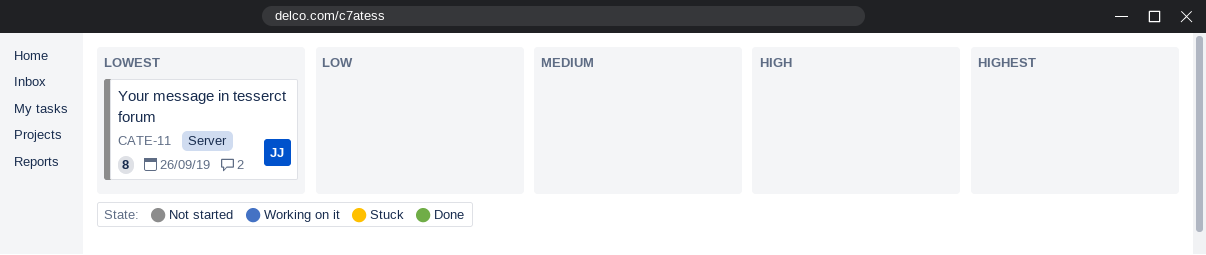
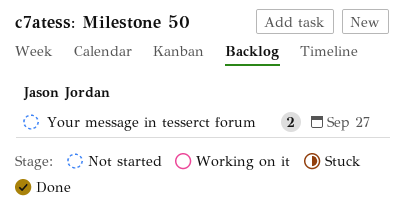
Your message in tesserct forum, estimate: 8 -> 2
Your message in tesserct forum, due: Sep 26 -> Sep 27

